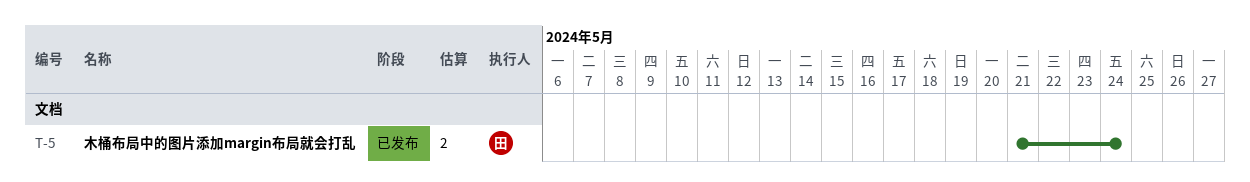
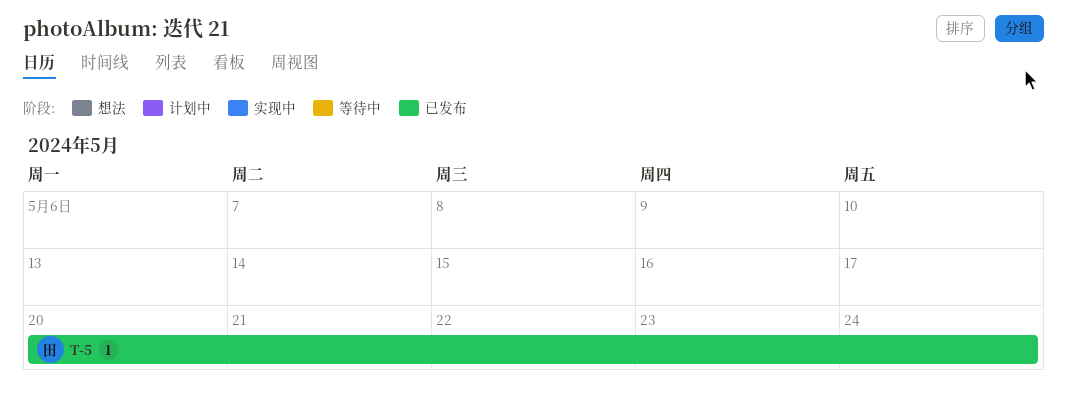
T-5, estimate: 2 -> 1
T-5, start: May 21 -> May 20

